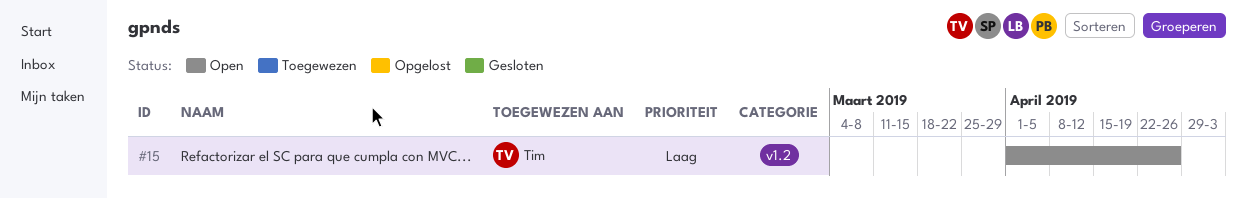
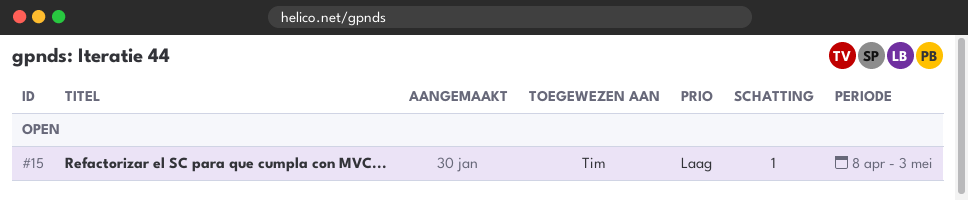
#15, start: Apr 1 -> Apr 8
#15, due: Apr 26 -> May 3

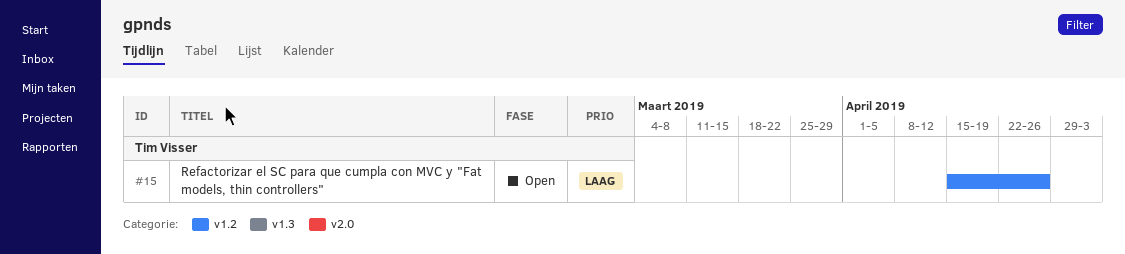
#15, start: Apr 8 -> Apr 15
#15, due: May 3 -> Apr 26

